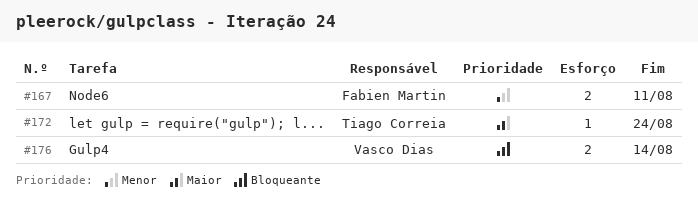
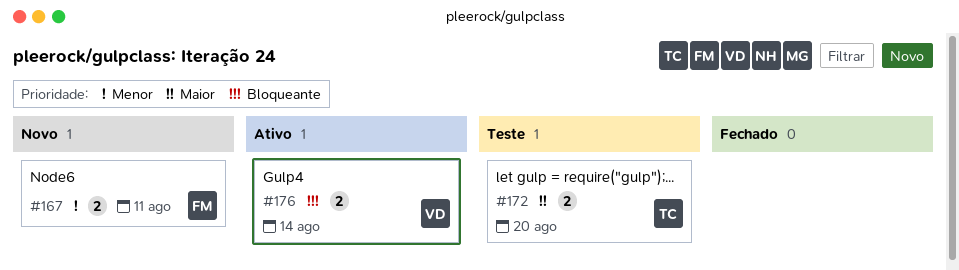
#172, estimate: 1 -> 2
#172, due: Aug 24 -> Aug 20

